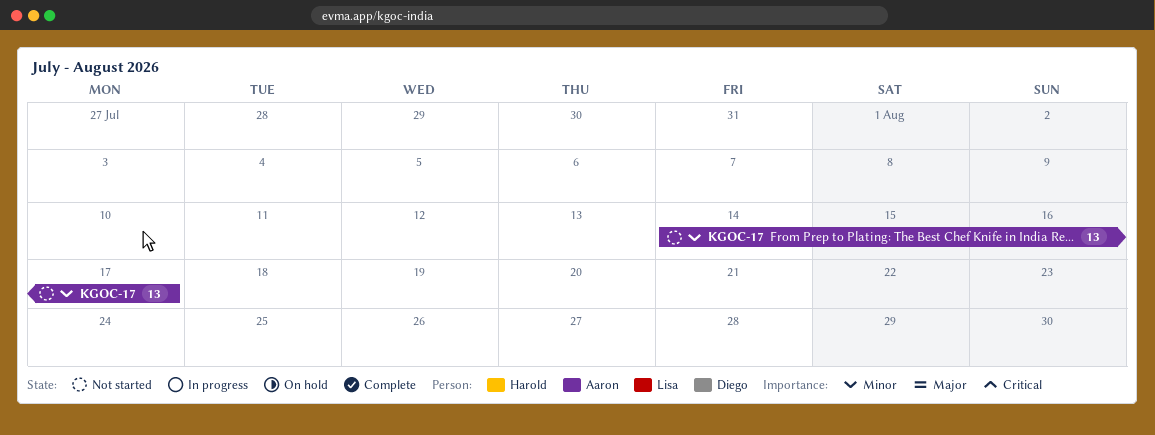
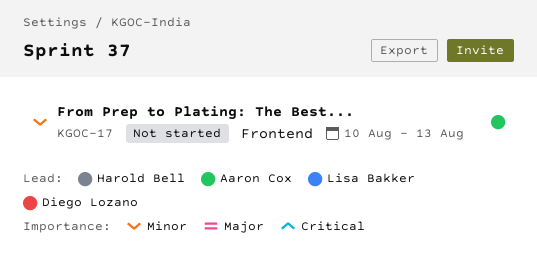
KGOC-17, start: Aug 14 -> Aug 10
KGOC-17, due: Aug 17 -> Aug 13

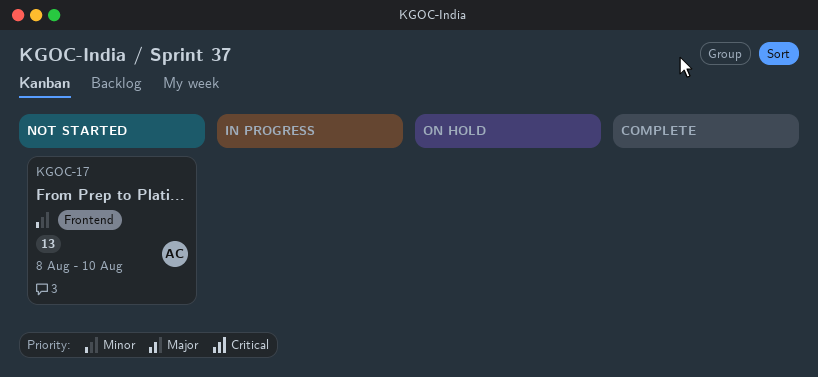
KGOC-17, start: Aug 10 -> Aug 8
KGOC-17, due: Aug 13 -> Aug 10

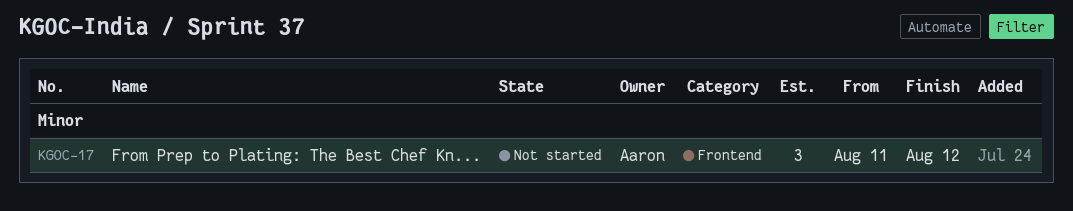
KGOC-17, estimate: 13 -> 3
KGOC-17, start: Aug 8 -> Aug 11
KGOC-17, due: Aug 10 -> Aug 12

